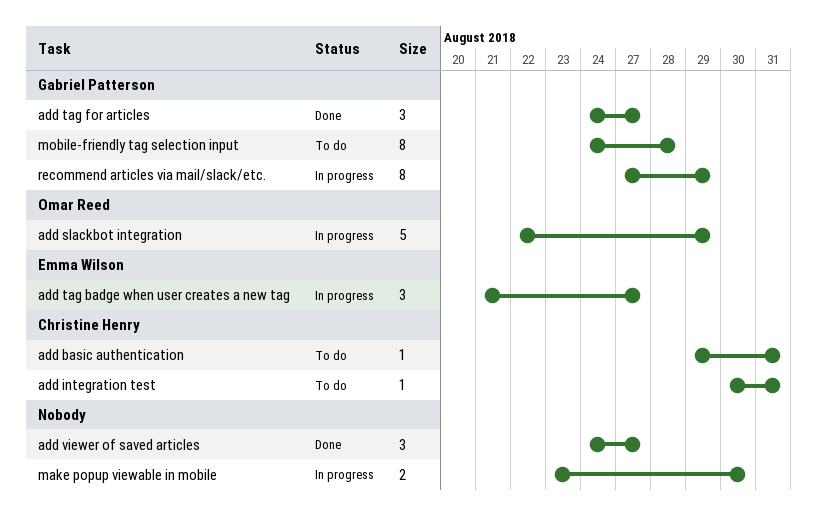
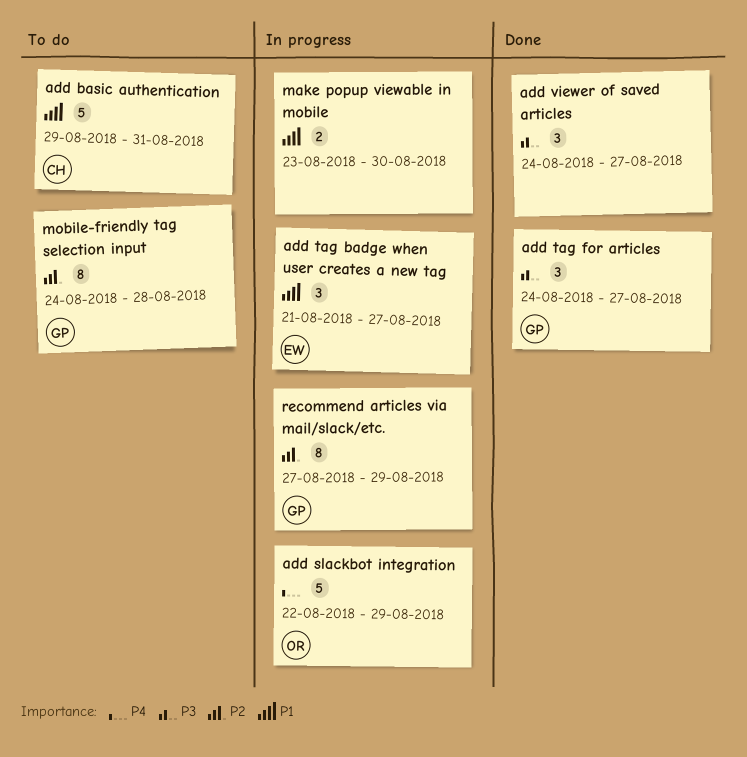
add basic authentication, estimate: 1 -> 5
add integration test: present -> none

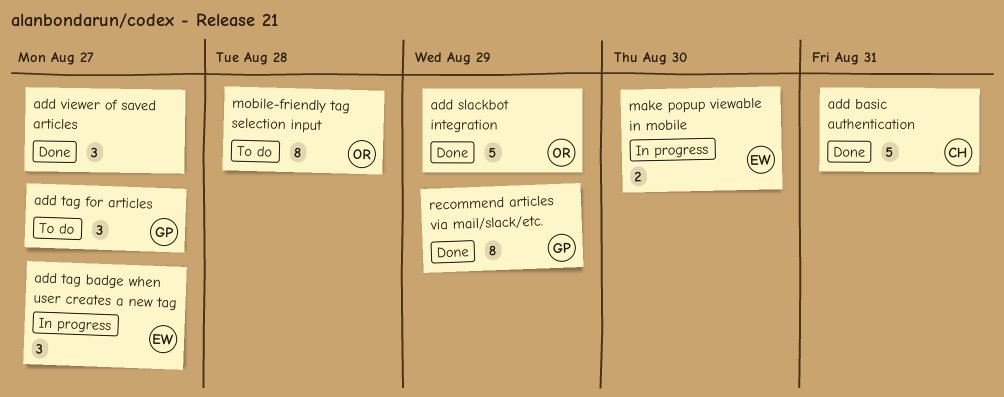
add basic authentication, status: To do -> Done
add slackbot integration, status: In progress -> Done
add tag for articles, status: Done -> To do
make popup viewable in mobile, owner: none -> EW
mobile-friendly tag selection input, owner: GP -> OR
recommend articles via mail/slack/etc., status: In progress -> Done

